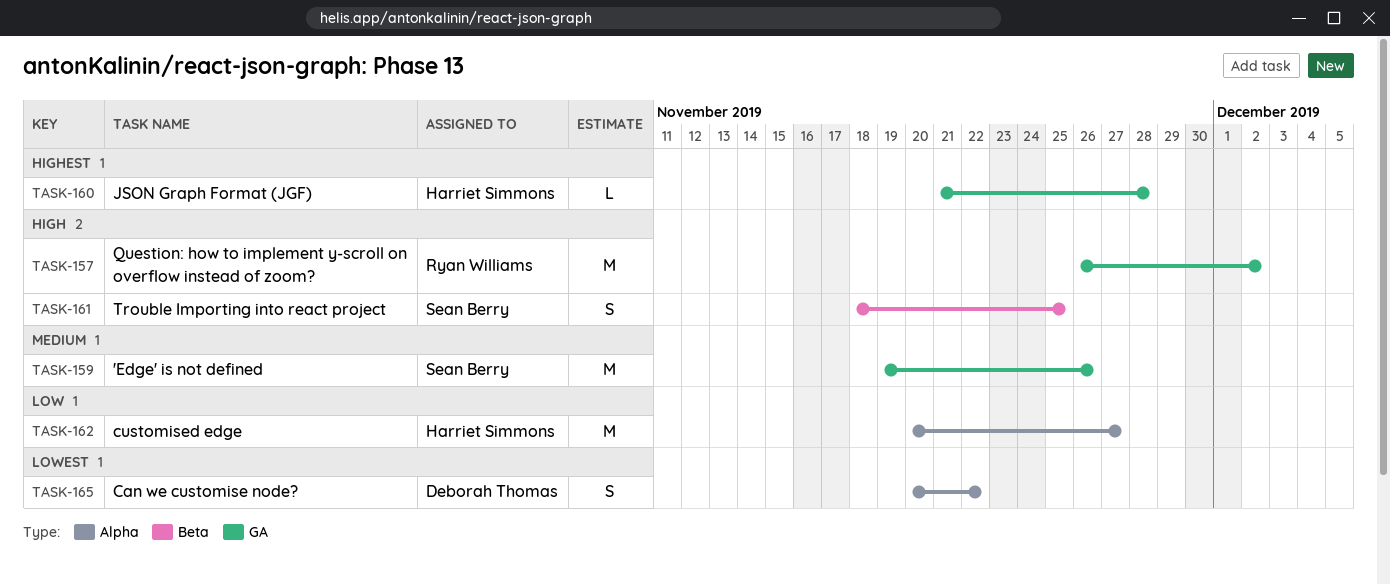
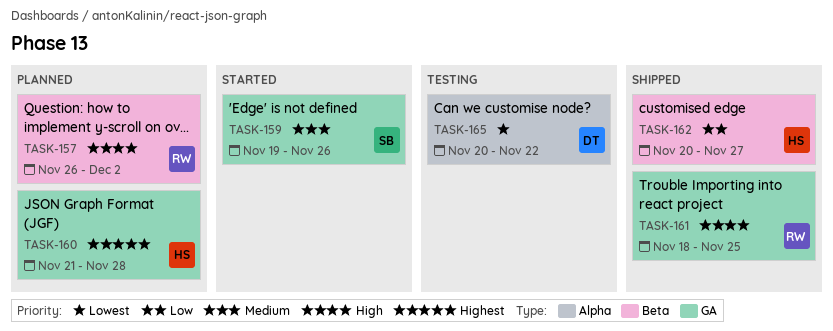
TASK-157, label: GA -> Beta
TASK-161, owner: Sean Berry -> Ryan Williams
TASK-161, label: Beta -> GA
TASK-162, label: Alpha -> Beta

